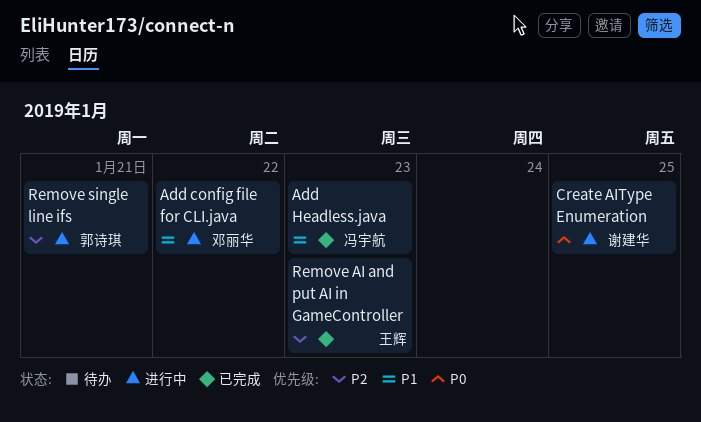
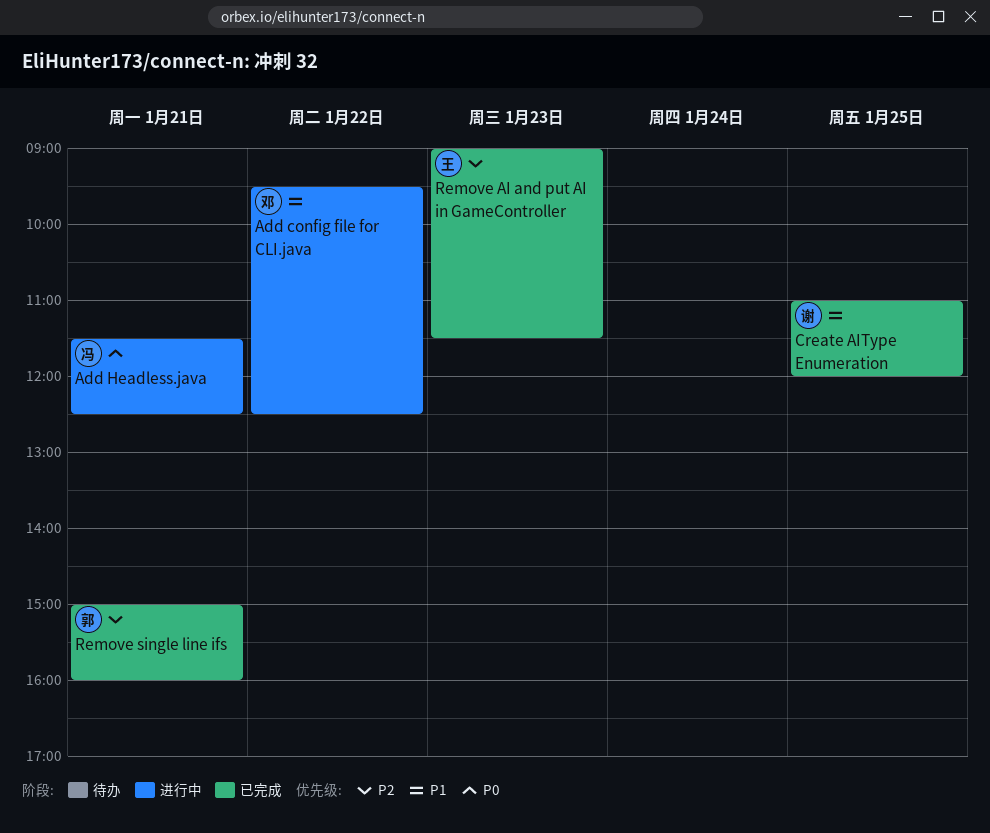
Add Headless.java, status: 已完成 -> 进行中
Add Headless.java, priority: P1 -> P0
Add Headless.java, day: Jan 23 -> Jan 21
Create AIType Enumeration, status: 进行中 -> 已完成
Create AIType Enumeration, priority: P0 -> P1
Remove single line ifs, status: 进行中 -> 已完成

